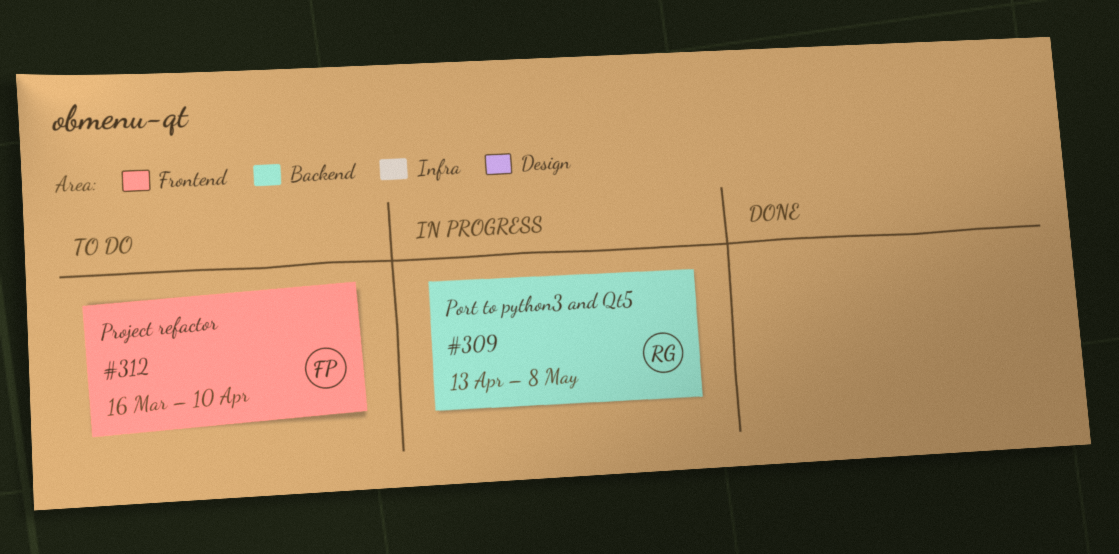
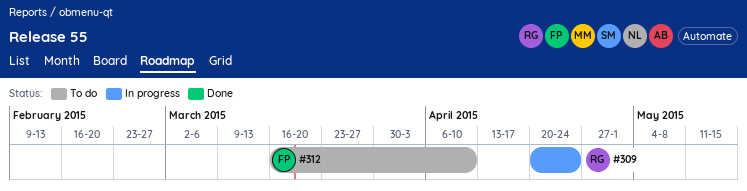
#309, start: Apr 13 -> Apr 20
#309, due: May 8 -> Apr 24

